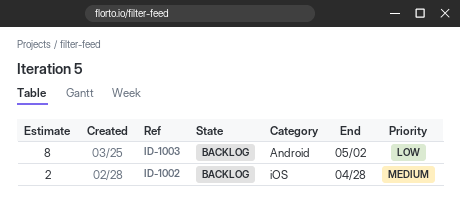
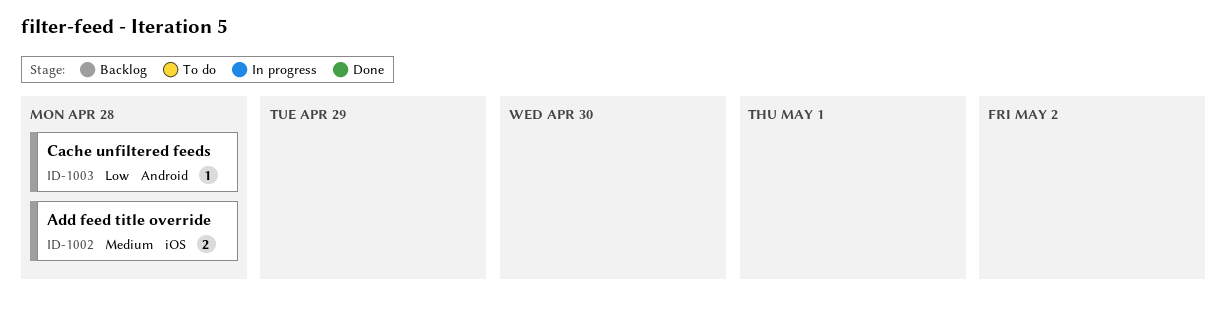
ID-1003, estimate: 8 -> 1
ID-1003, due: May 2 -> Apr 28

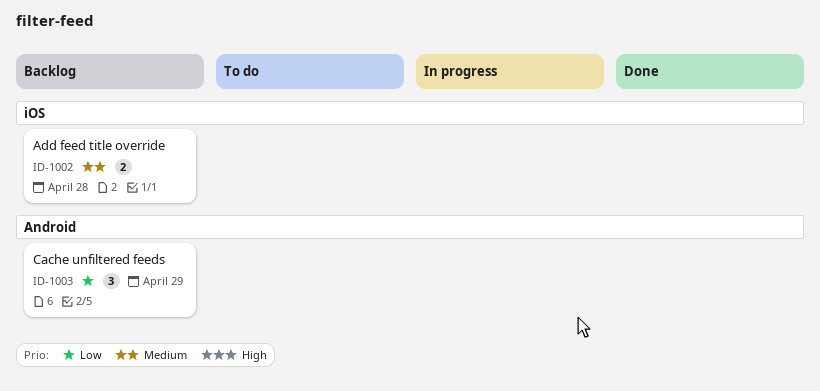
ID-1003, estimate: 1 -> 3
ID-1003, due: Apr 28 -> Apr 29

